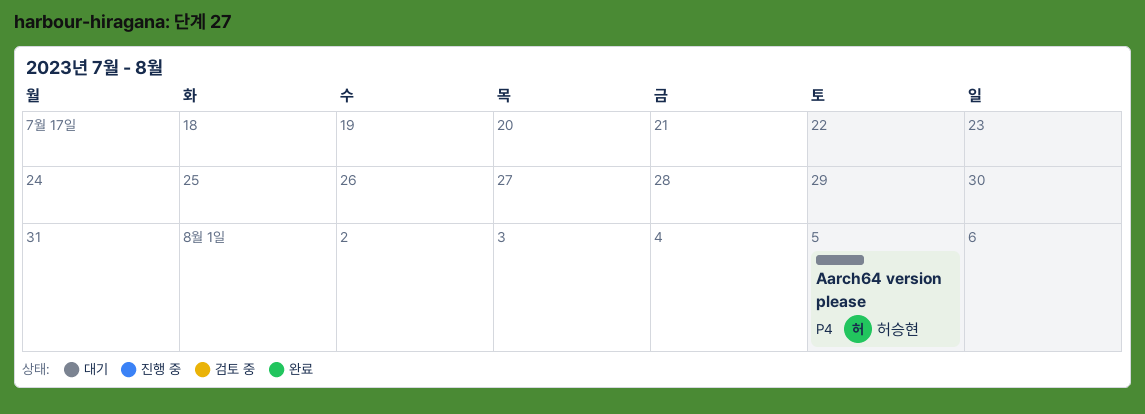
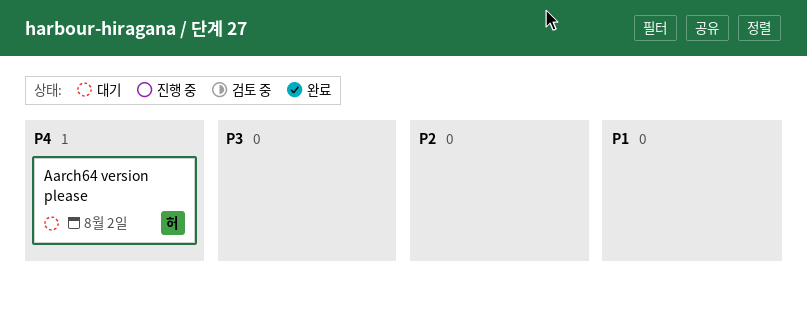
Aarch64 version please, due: Aug 5 -> Aug 2

